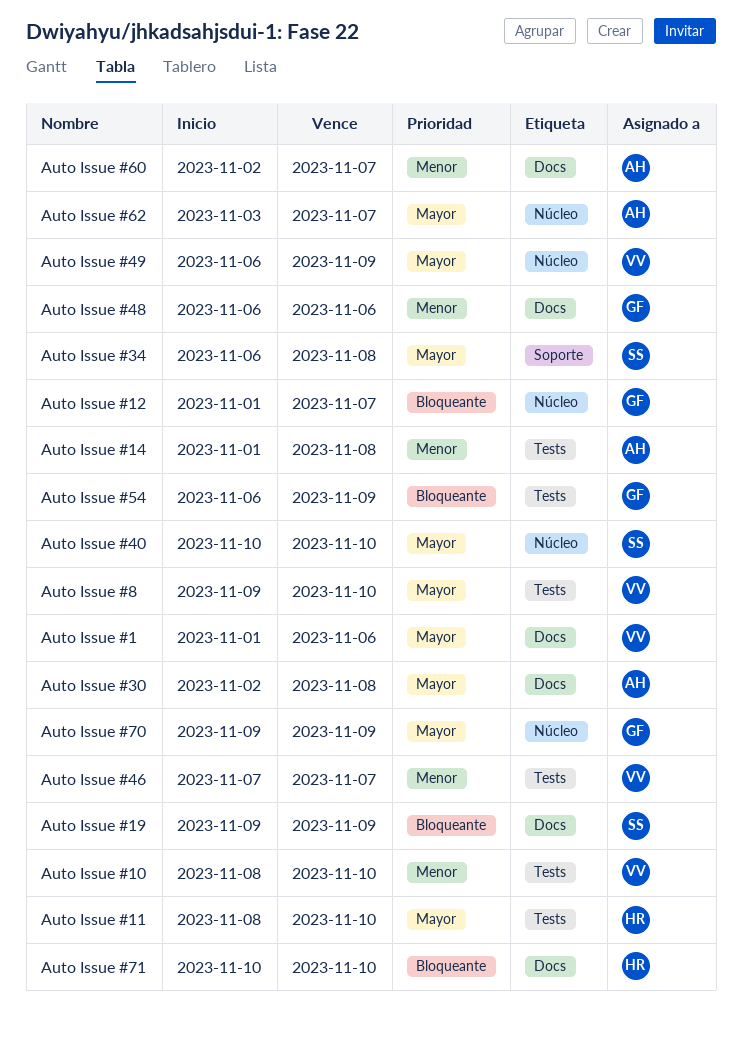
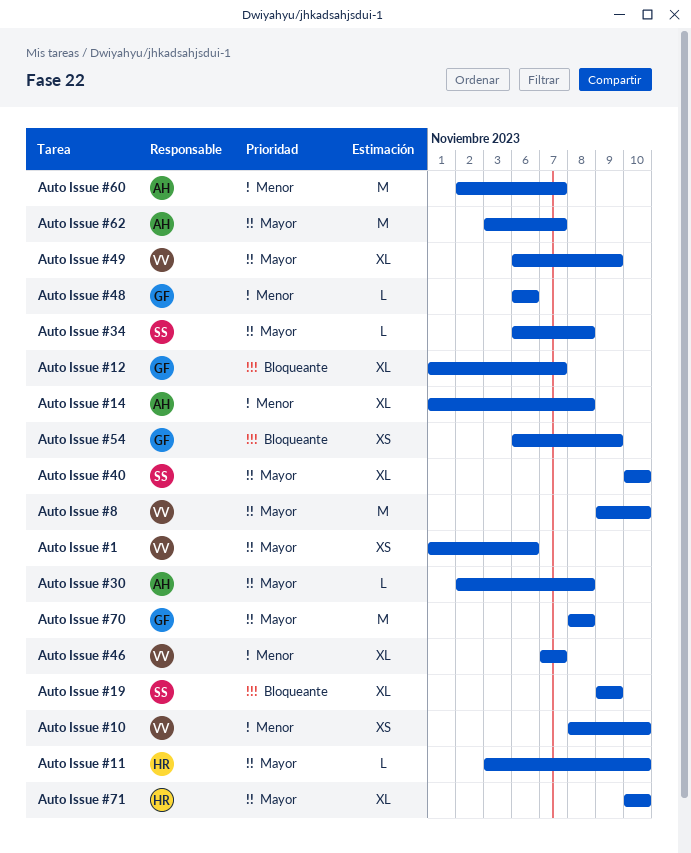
Auto Issue #11, start: Nov 8 -> Nov 3
Auto Issue #70, start: Nov 9 -> Nov 8
Auto Issue #70, due: Nov 9 -> Nov 8
Auto Issue #71, priority: Bloqueante -> Mayor

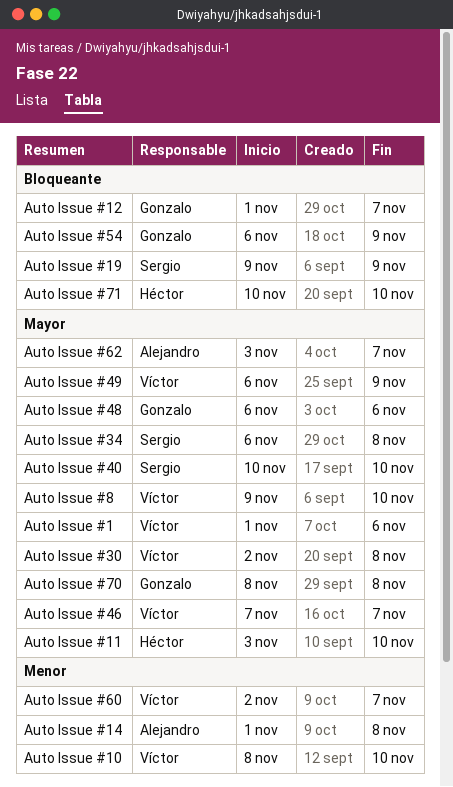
Auto Issue #30, owner: Alejandro -> Víctor
Auto Issue #46, priority: Menor -> Mayor
Auto Issue #48, priority: Menor -> Mayor
Auto Issue #60, owner: Alejandro -> Víctor
Auto Issue #71, priority: Mayor -> Bloqueante

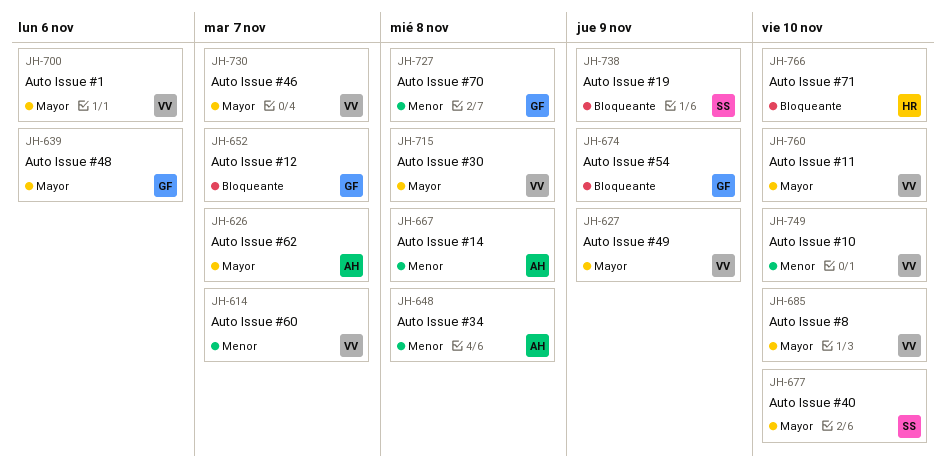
Auto Issue #11, owner: Héctor -> Víctor
Auto Issue #34, owner: Sergio -> Alejandro
Auto Issue #34, priority: Mayor -> Menor
Auto Issue #70, priority: Mayor -> Menor

